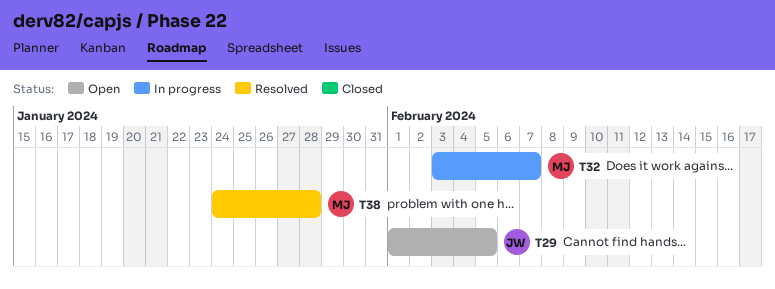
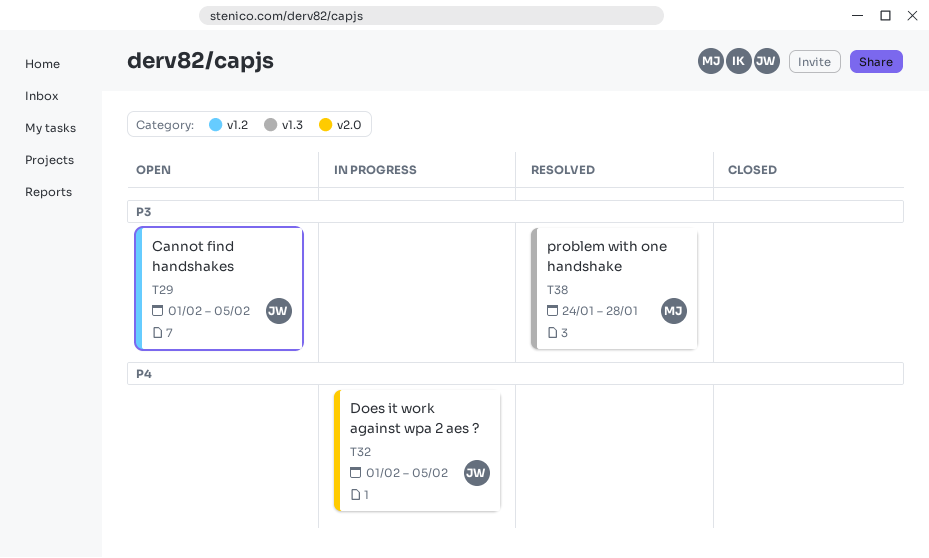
T32, owner: MJ -> JW
T32, start: Feb 3 -> Feb 1
T32, due: Feb 7 -> Feb 5

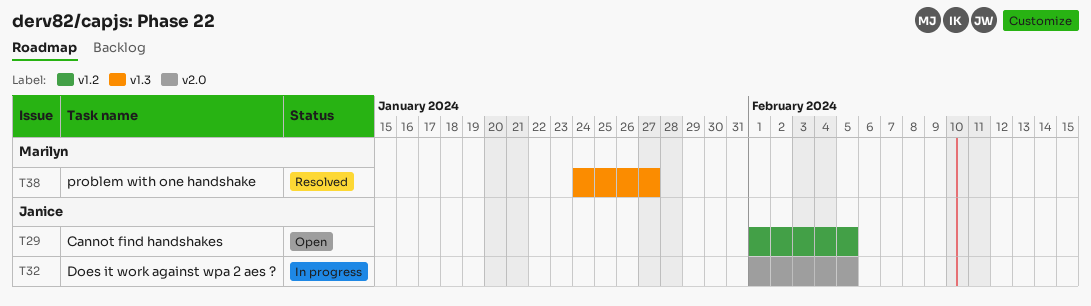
T38, due: Jan 28 -> Jan 27

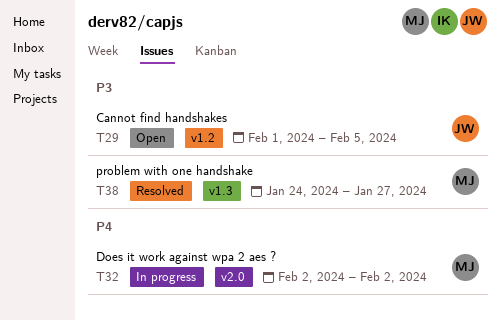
T32, owner: Janice -> Marilyn
T32, start: Feb 1 -> Feb 2
T32, due: Feb 5 -> Feb 2

